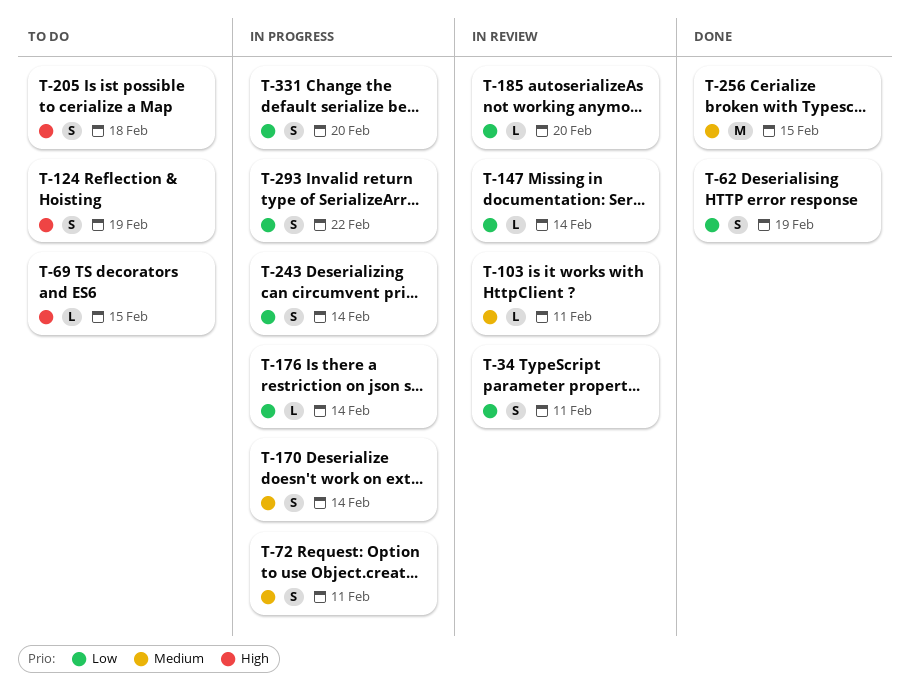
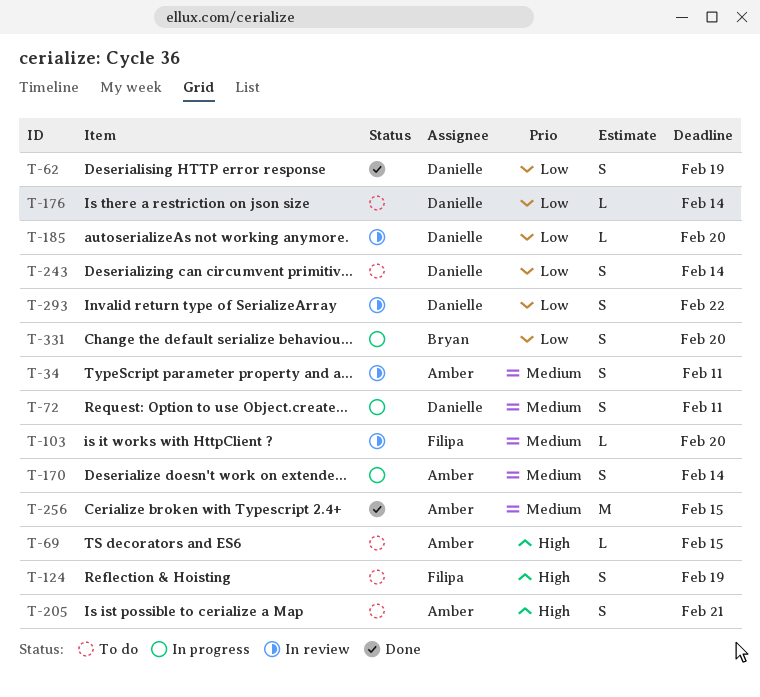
T-34, priority: Low -> Medium
T-103, due: Feb 11 -> Feb 20
T-147: present -> none
T-176, status: In progress -> To do
T-205, due: Feb 18 -> Feb 21
T-243, status: In progress -> To do
T-293, status: In progress -> In review

